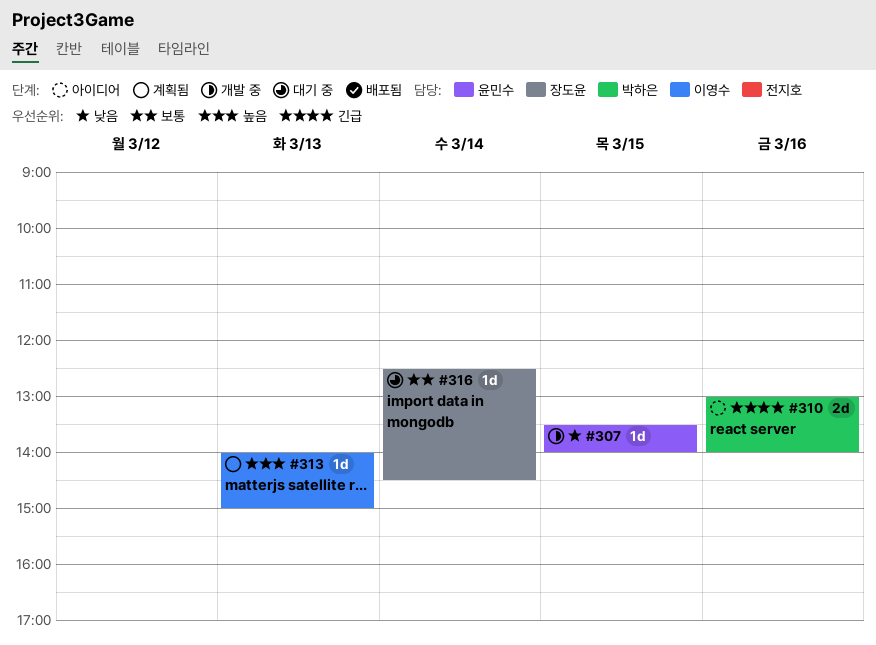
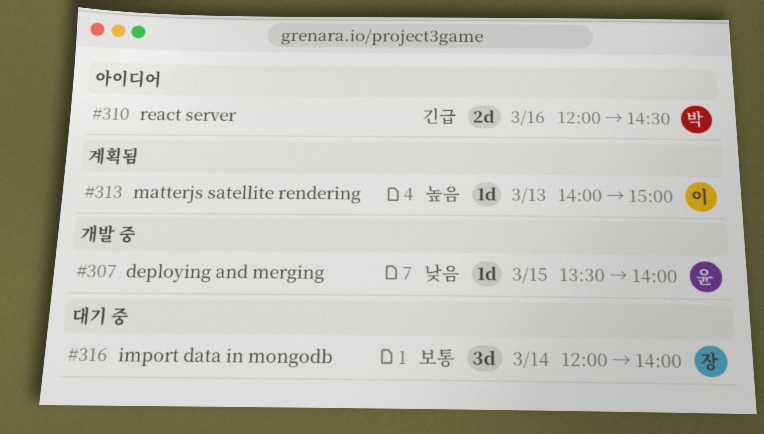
#310, begins: 13:00 -> 12:00
#310, ends: 14:00 -> 14:30
#316, estimate: 1d -> 3d
#316, begins: 12:30 -> 12:00
#316, ends: 14:30 -> 14:00

